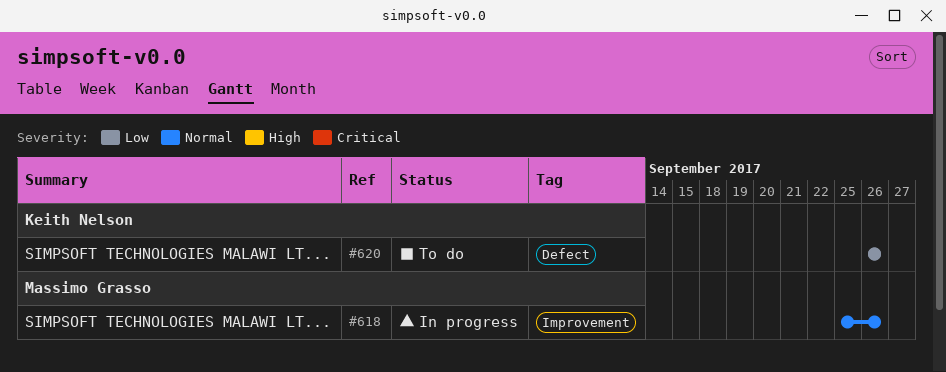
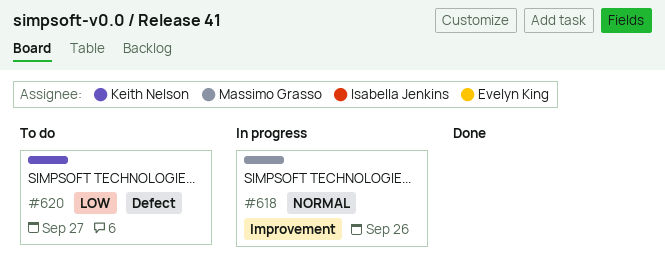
#620, due: Sep 26 -> Sep 27

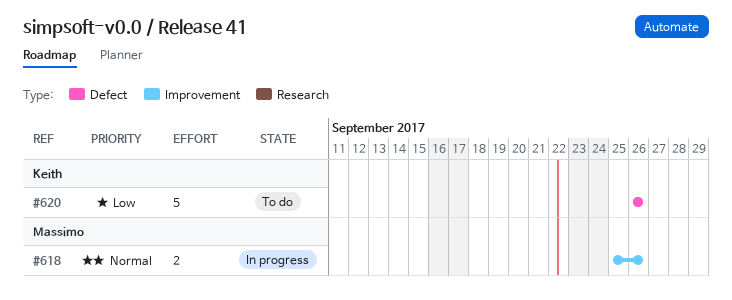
#620, due: Sep 27 -> Sep 26

